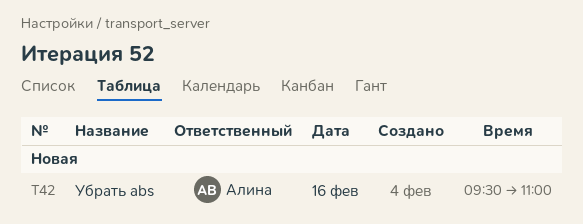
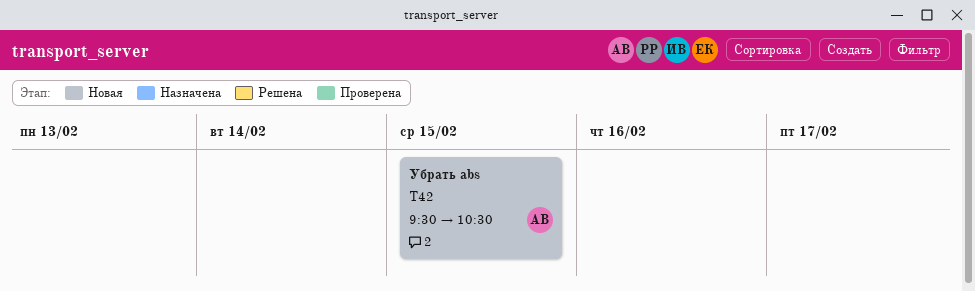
T42, day: Feb 16 -> Feb 15
T42, ends: 11:00 -> 10:30

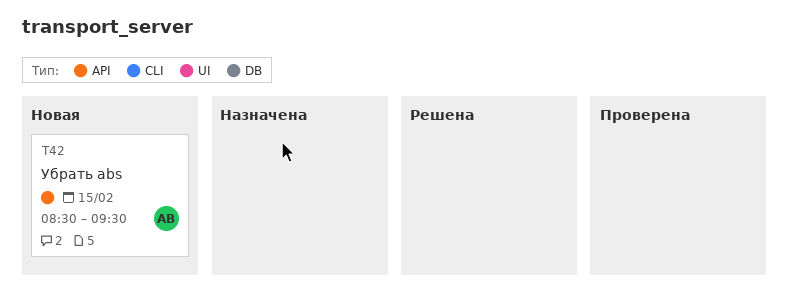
T42, begins: 09:30 -> 08:30
T42, ends: 10:30 -> 09:30

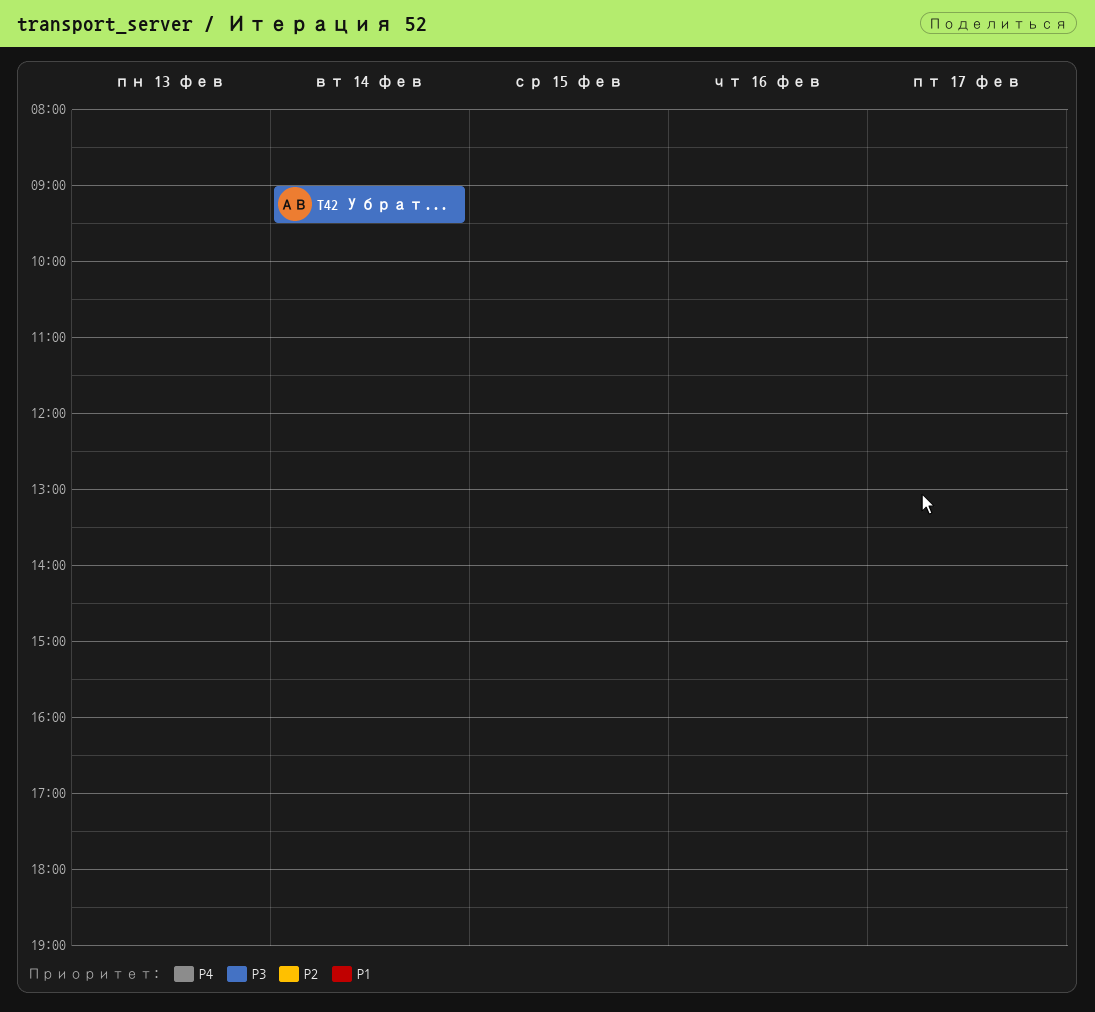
T42, day: Feb 15 -> Feb 14
T42, begins: 08:30 -> 09:00

